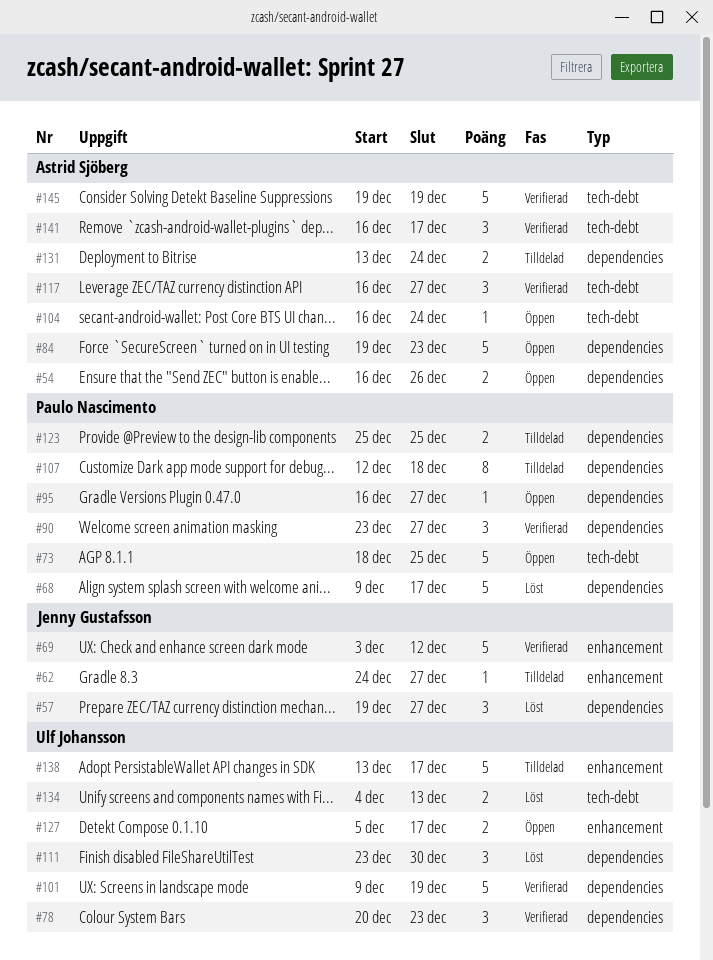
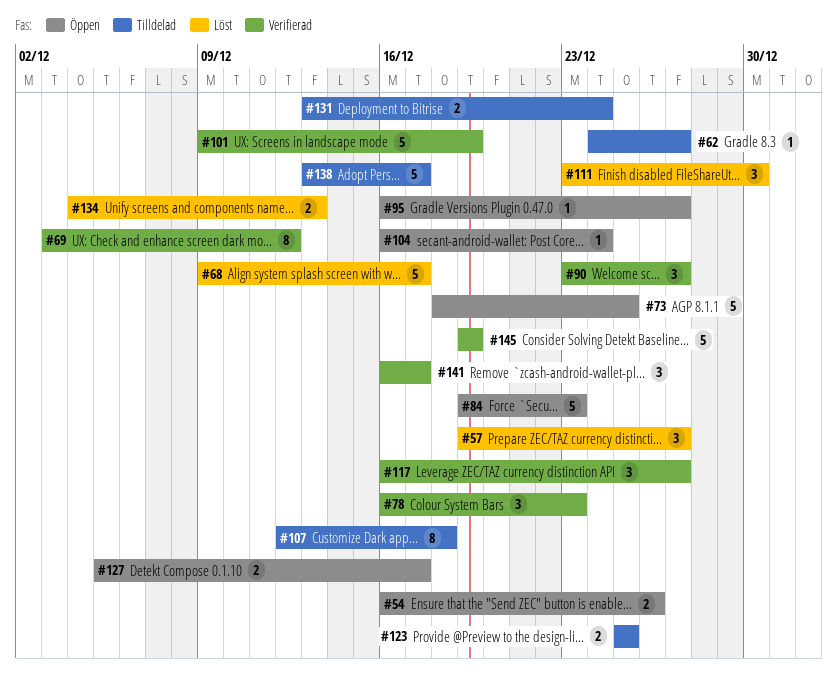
#69, estimate: 5 -> 8
#78, start: Dec 20 -> Dec 16

